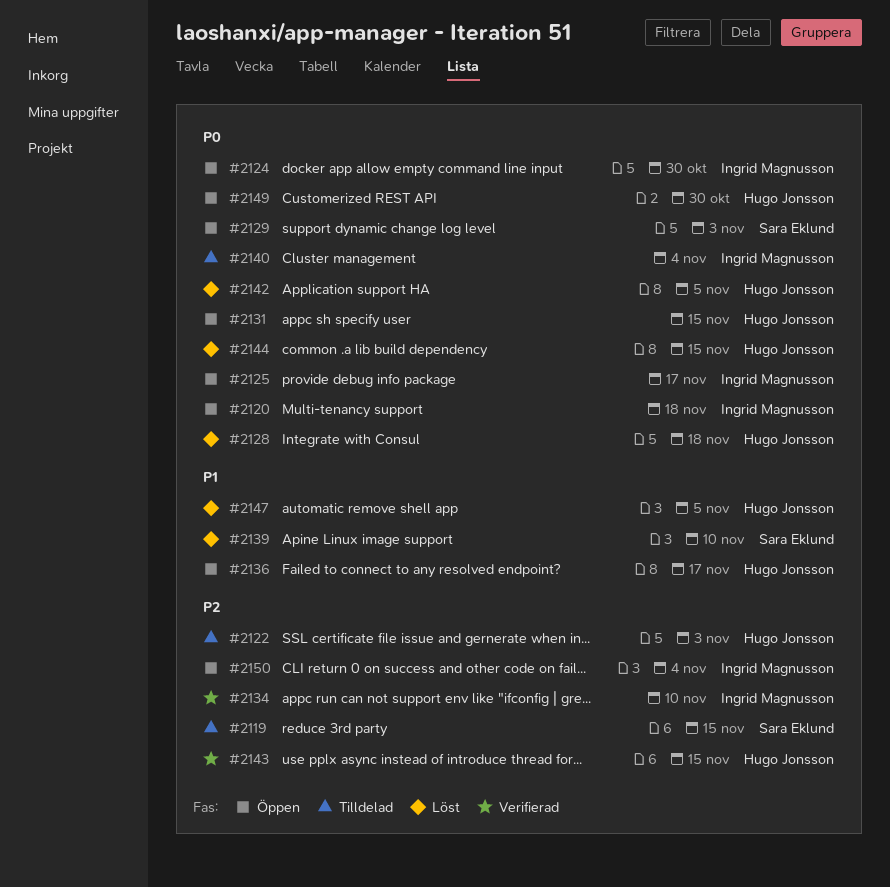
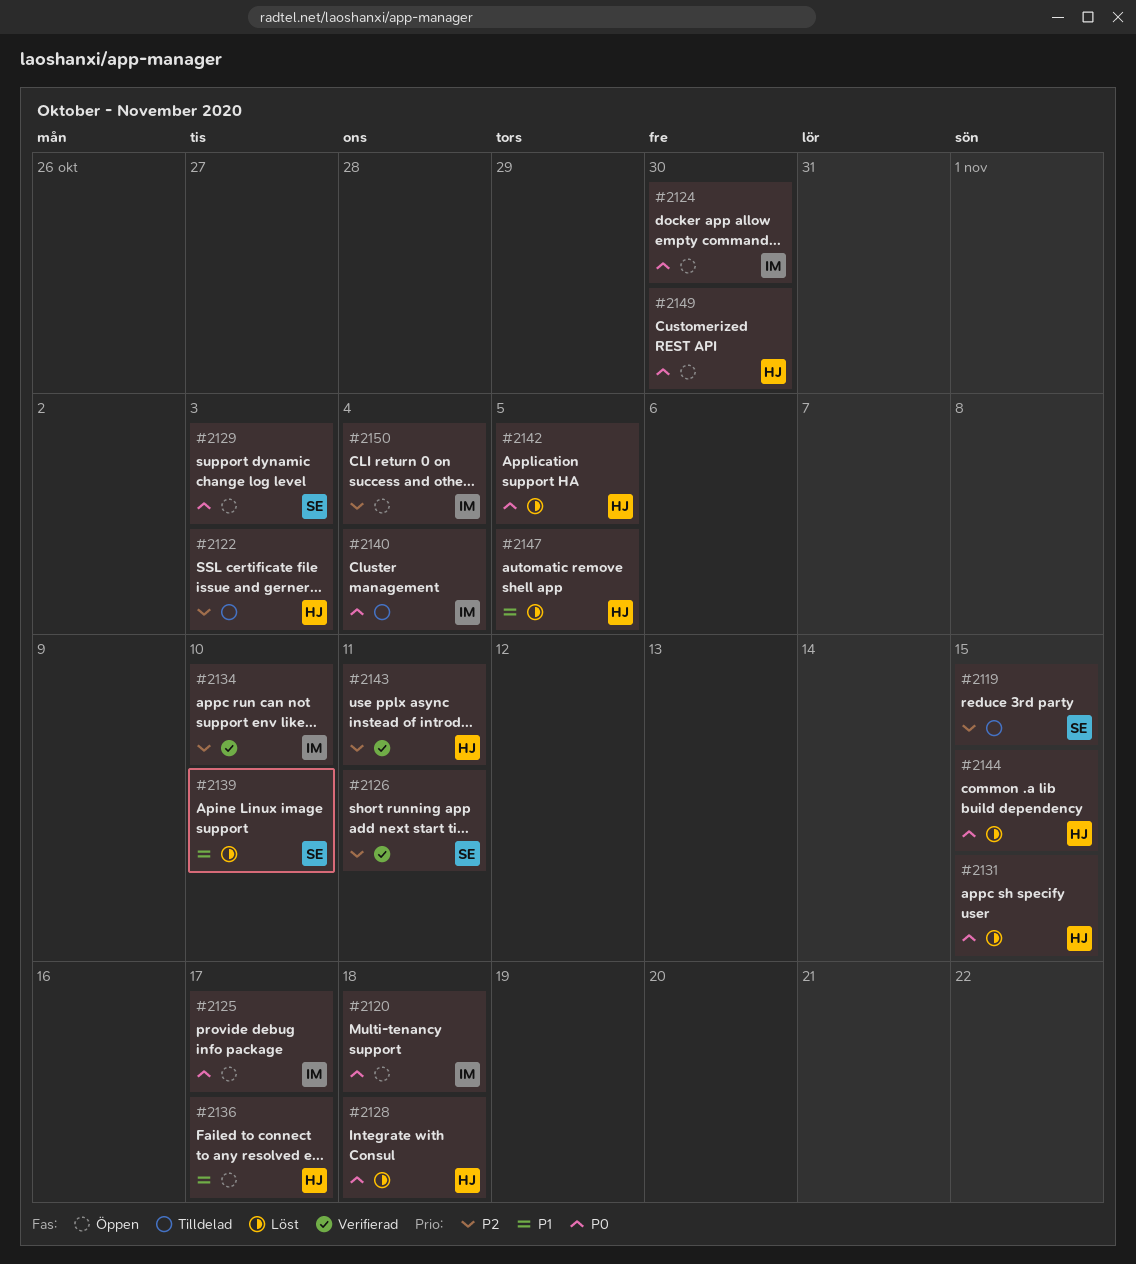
#2126: none -> present
#2131, status: Öppen -> Löst
#2143, due: Nov 15 -> Nov 11

